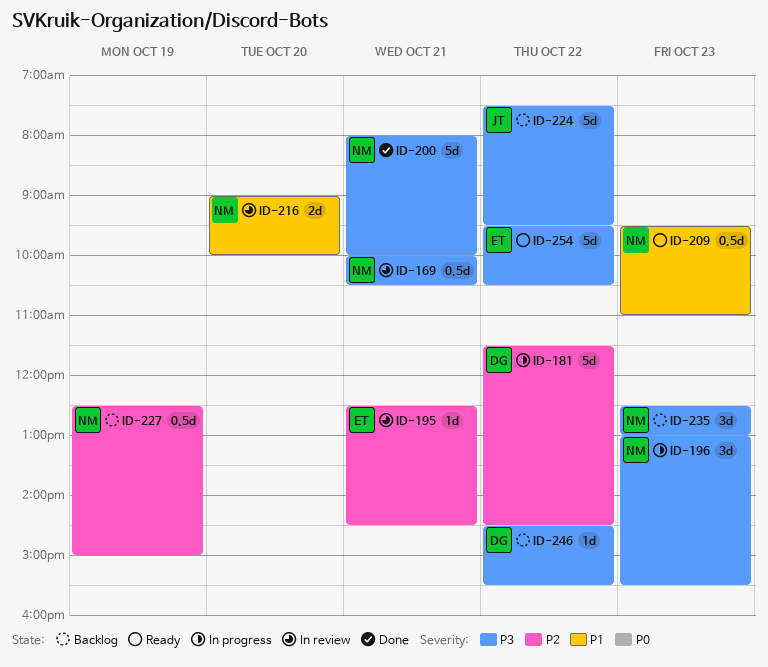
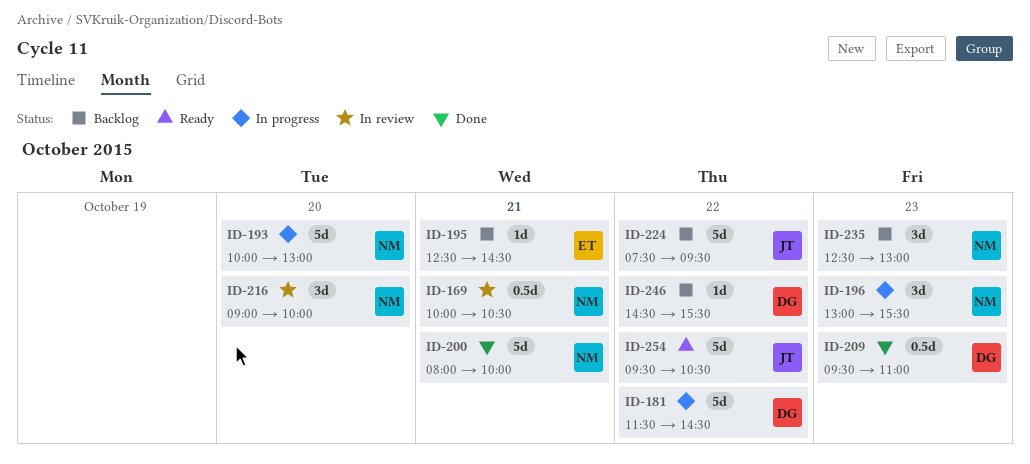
ID-193: none -> present
ID-195, status: In review -> Backlog
ID-209, status: Ready -> Done
ID-209, owner: NM -> DG
ID-216, estimate: 2d -> 3d
ID-227: present -> none
ID-254, owner: ET -> JT

